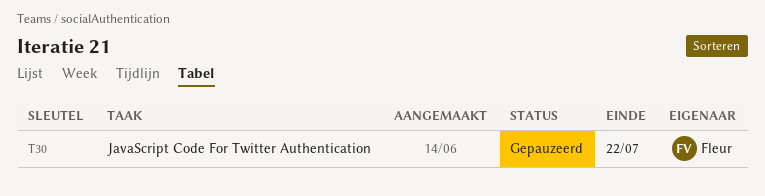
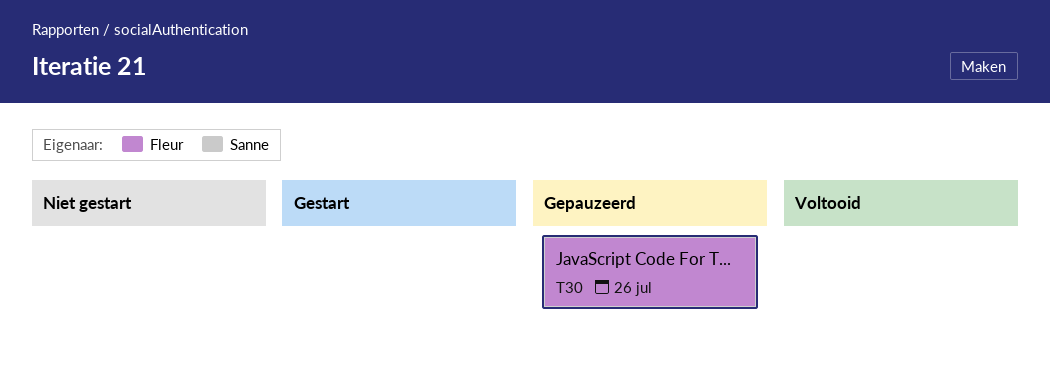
T30, due: Jul 22 -> Jul 26

